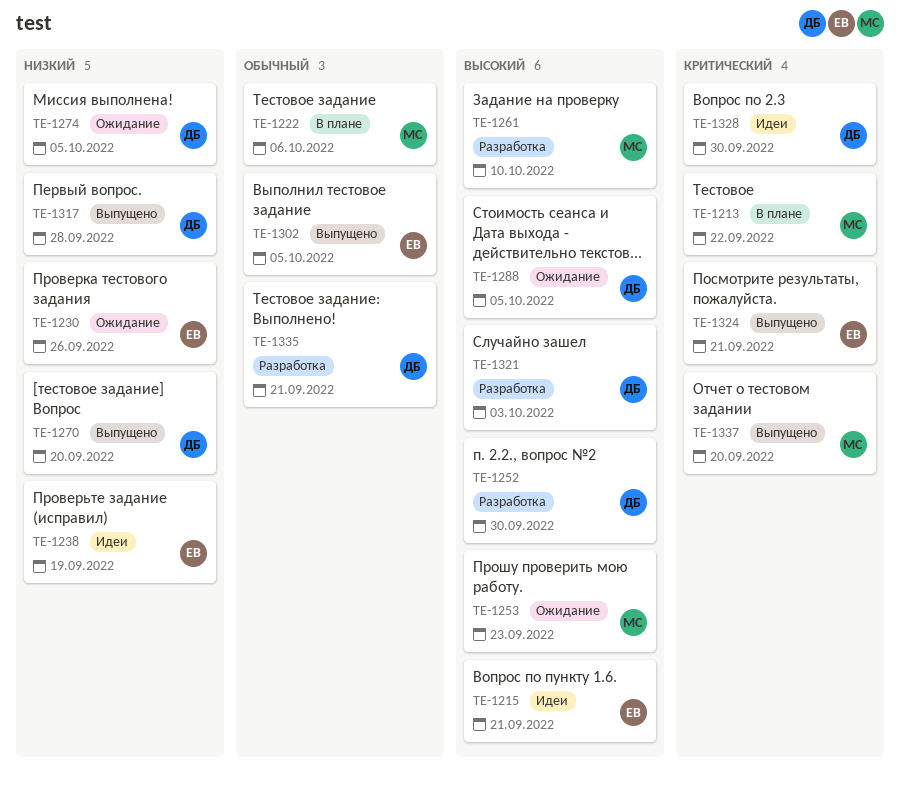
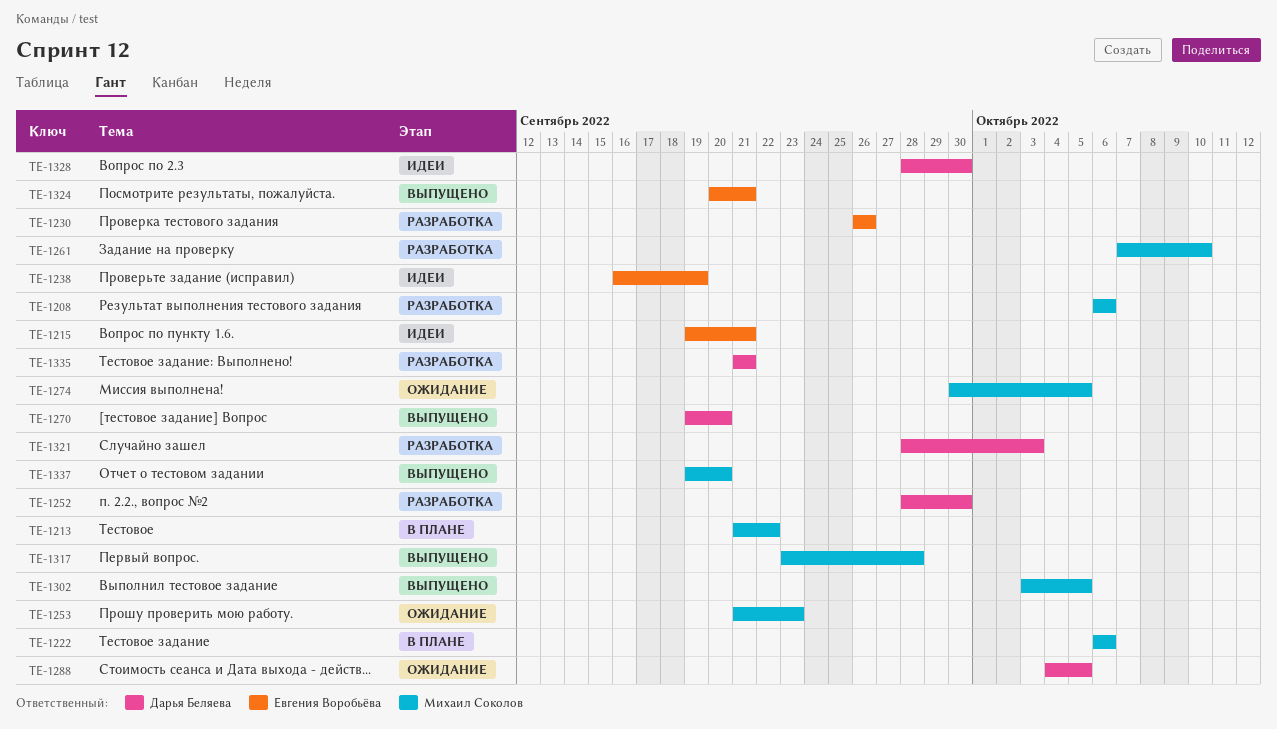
TE-1208: none -> present
TE-1230, status: Ожидание -> Разработка
TE-1274, owner: Дарья Беляева -> Михаил Соколов
TE-1302, owner: Евгения Воробьёва -> Михаил Соколов
TE-1317, owner: Дарья Беляева -> Михаил Соколов

